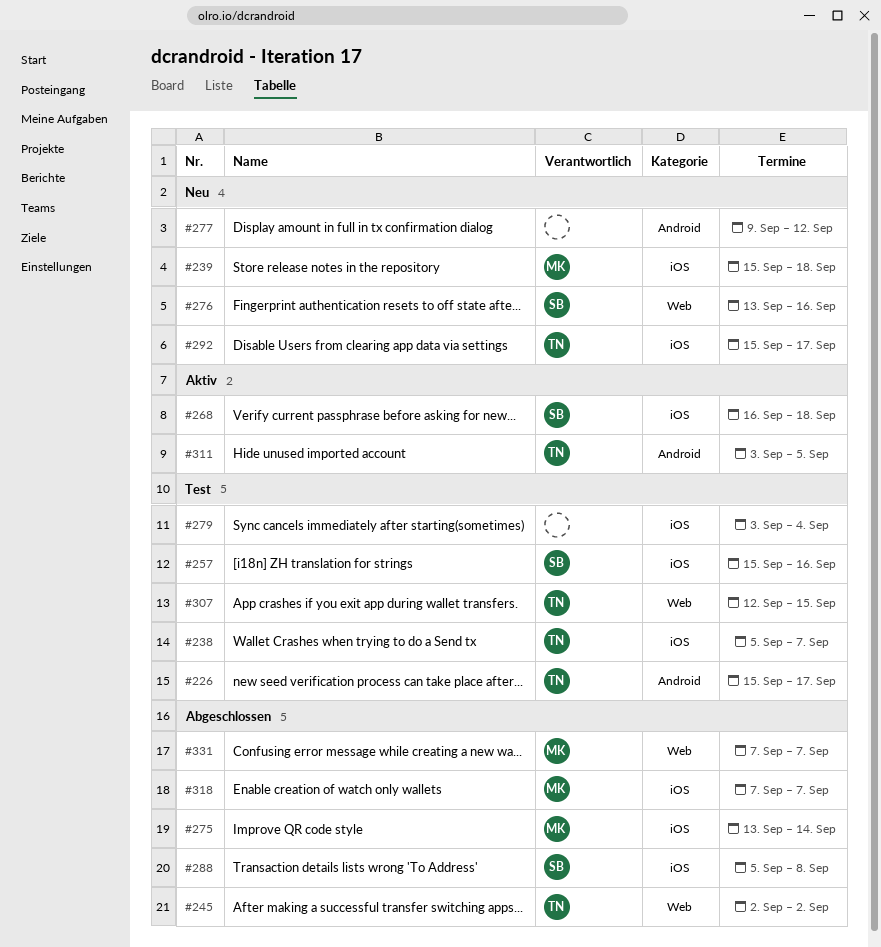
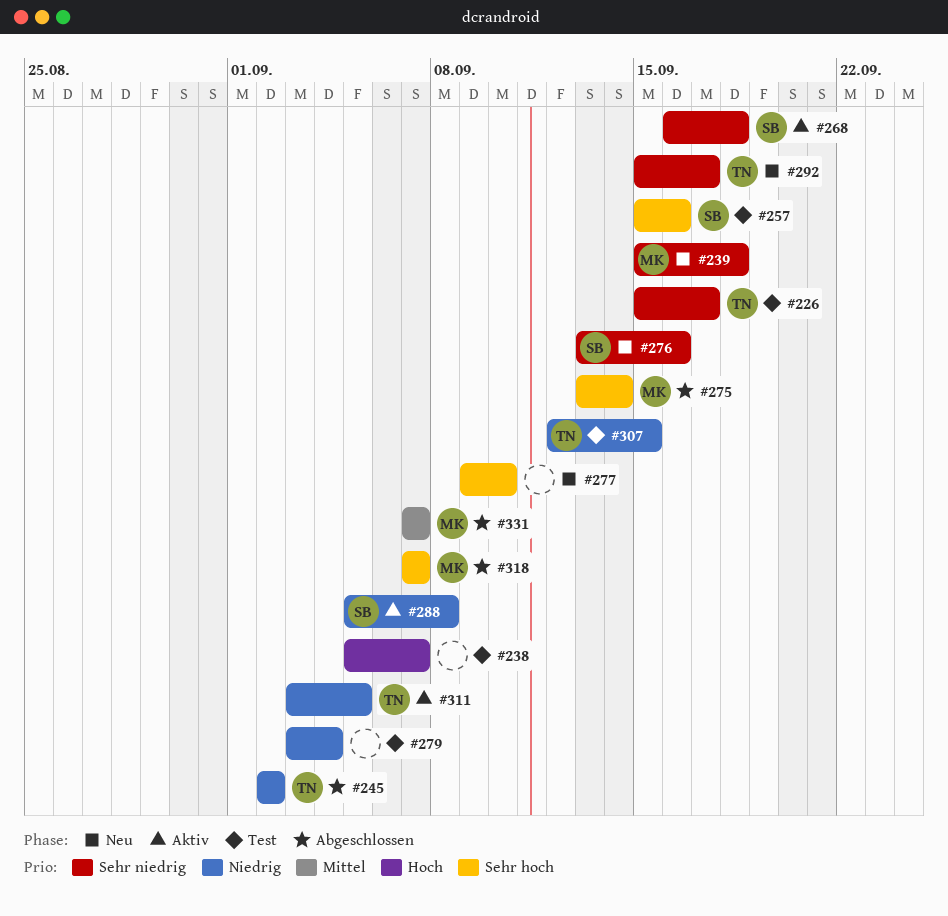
#238, owner: TN -> none
#277, due: Sep 12 -> Sep 10
#288, status: Abgeschlossen -> Aktiv

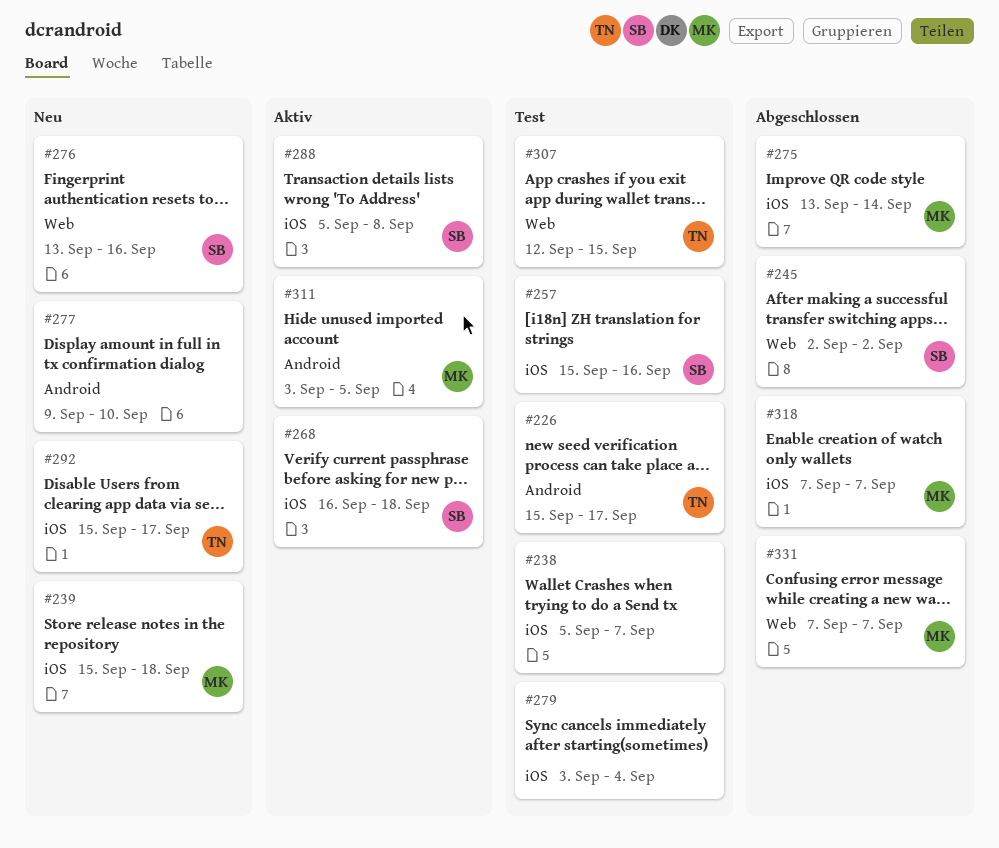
#245, owner: TN -> SB
#311, owner: TN -> MK

